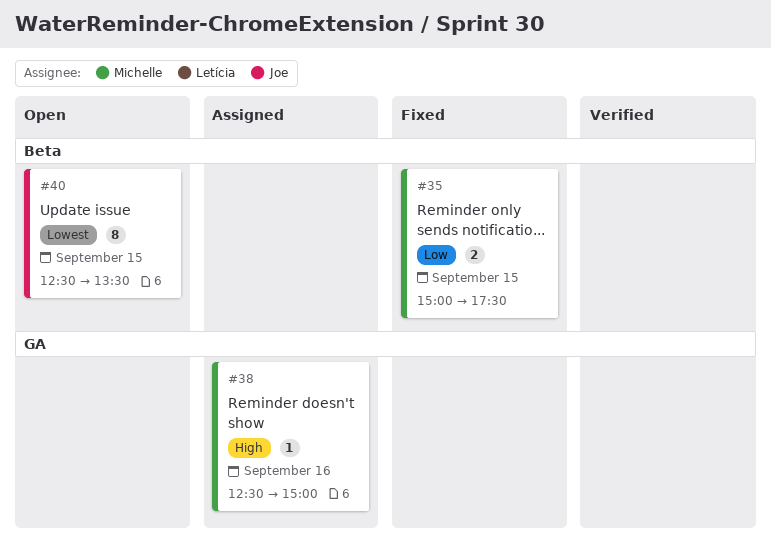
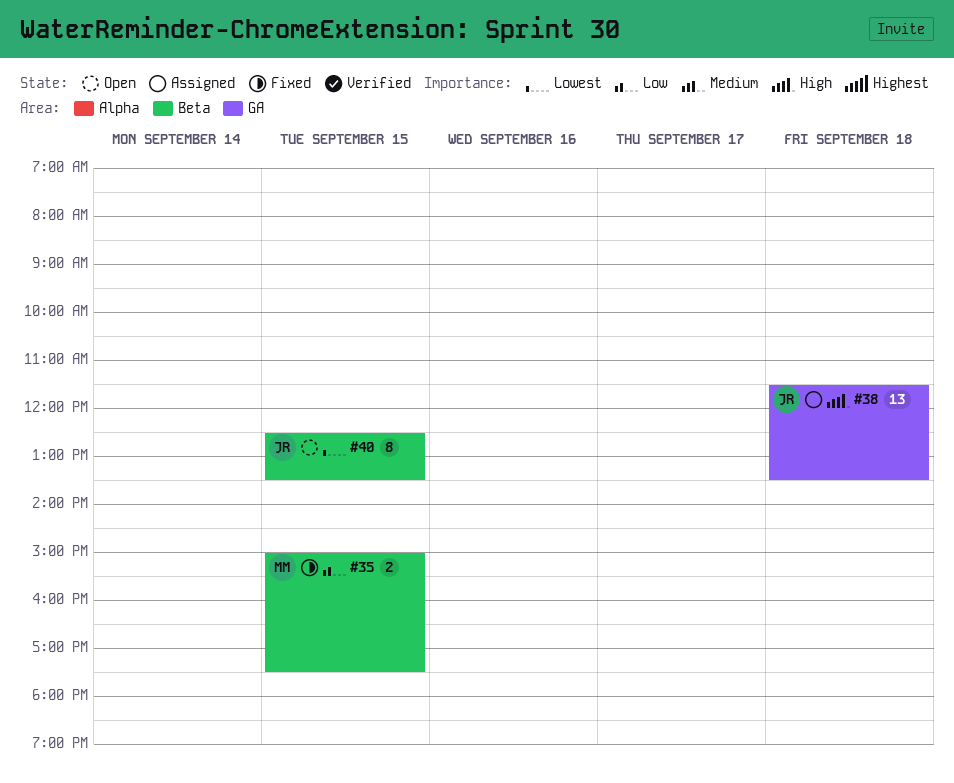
#38, owner: Michelle -> Joe
#38, estimate: 1 -> 13
#38, day: Sep 16 -> Sep 18
#38, begins: 12:30 -> 11:30
#38, ends: 15:00 -> 13:30

